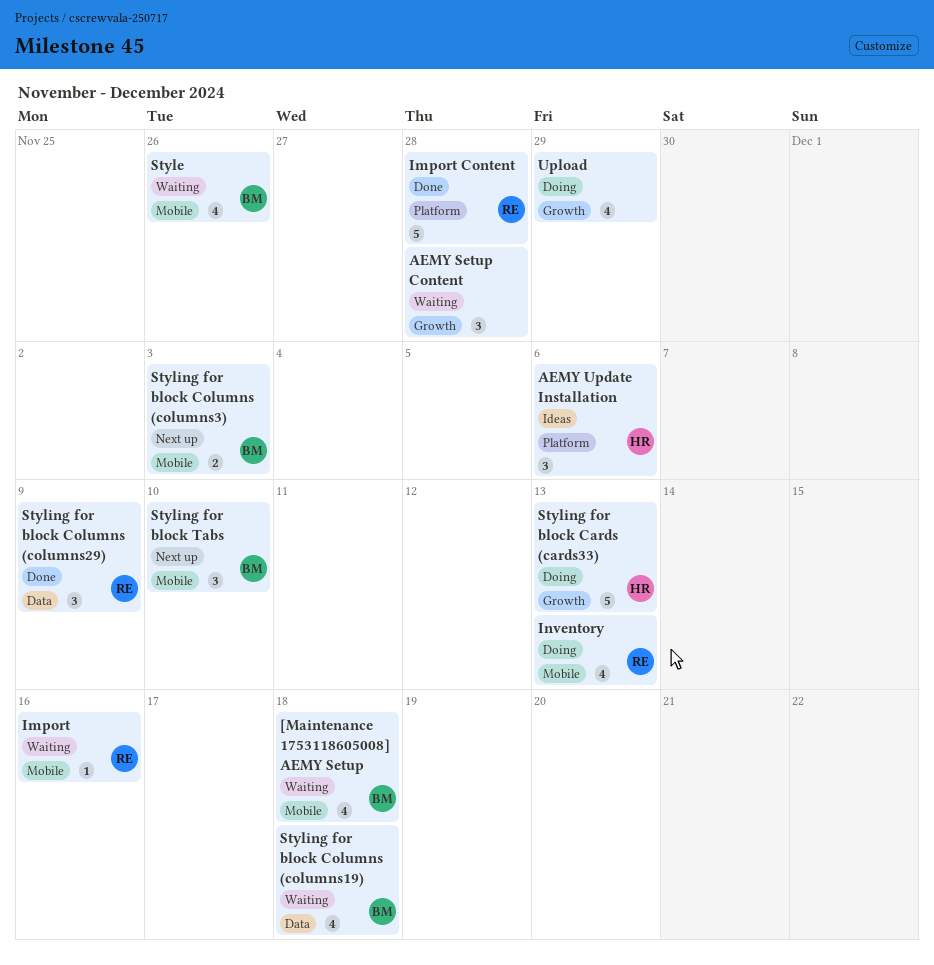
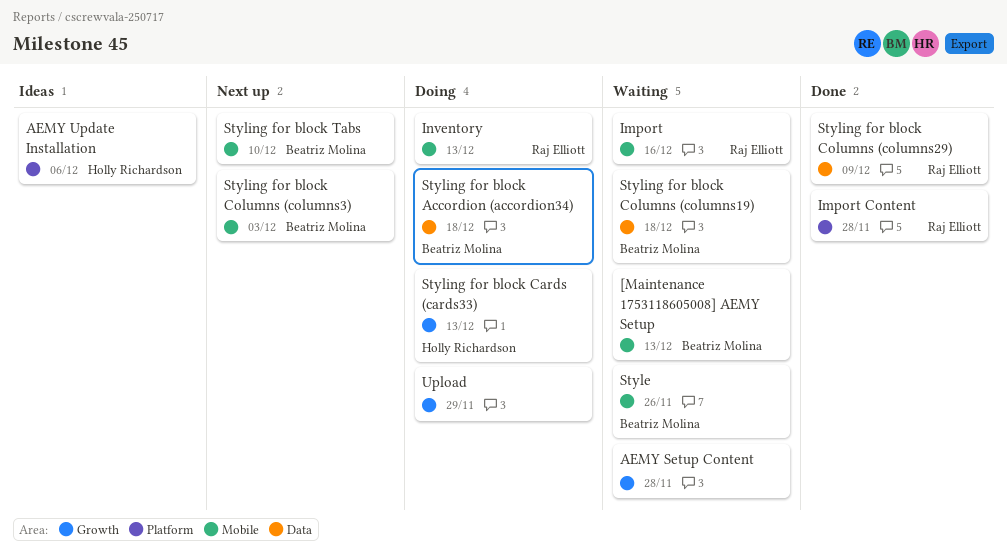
[Maintenance 1753118605008] AEMY Setup, due: Dec 18 -> Dec 13
Styling for block Accordion (accordion34): none -> present

